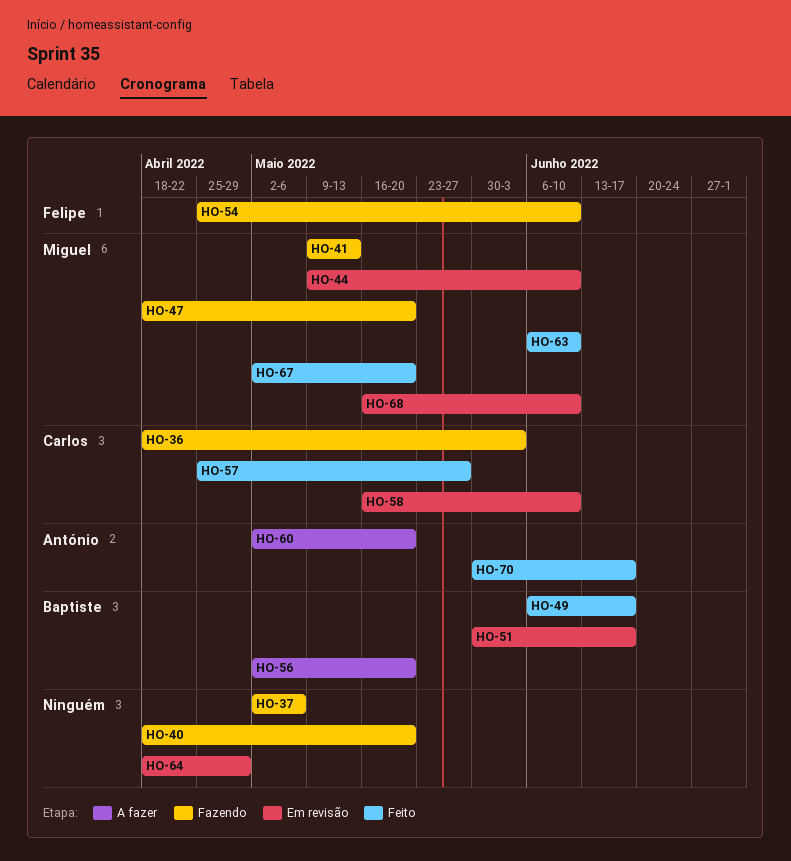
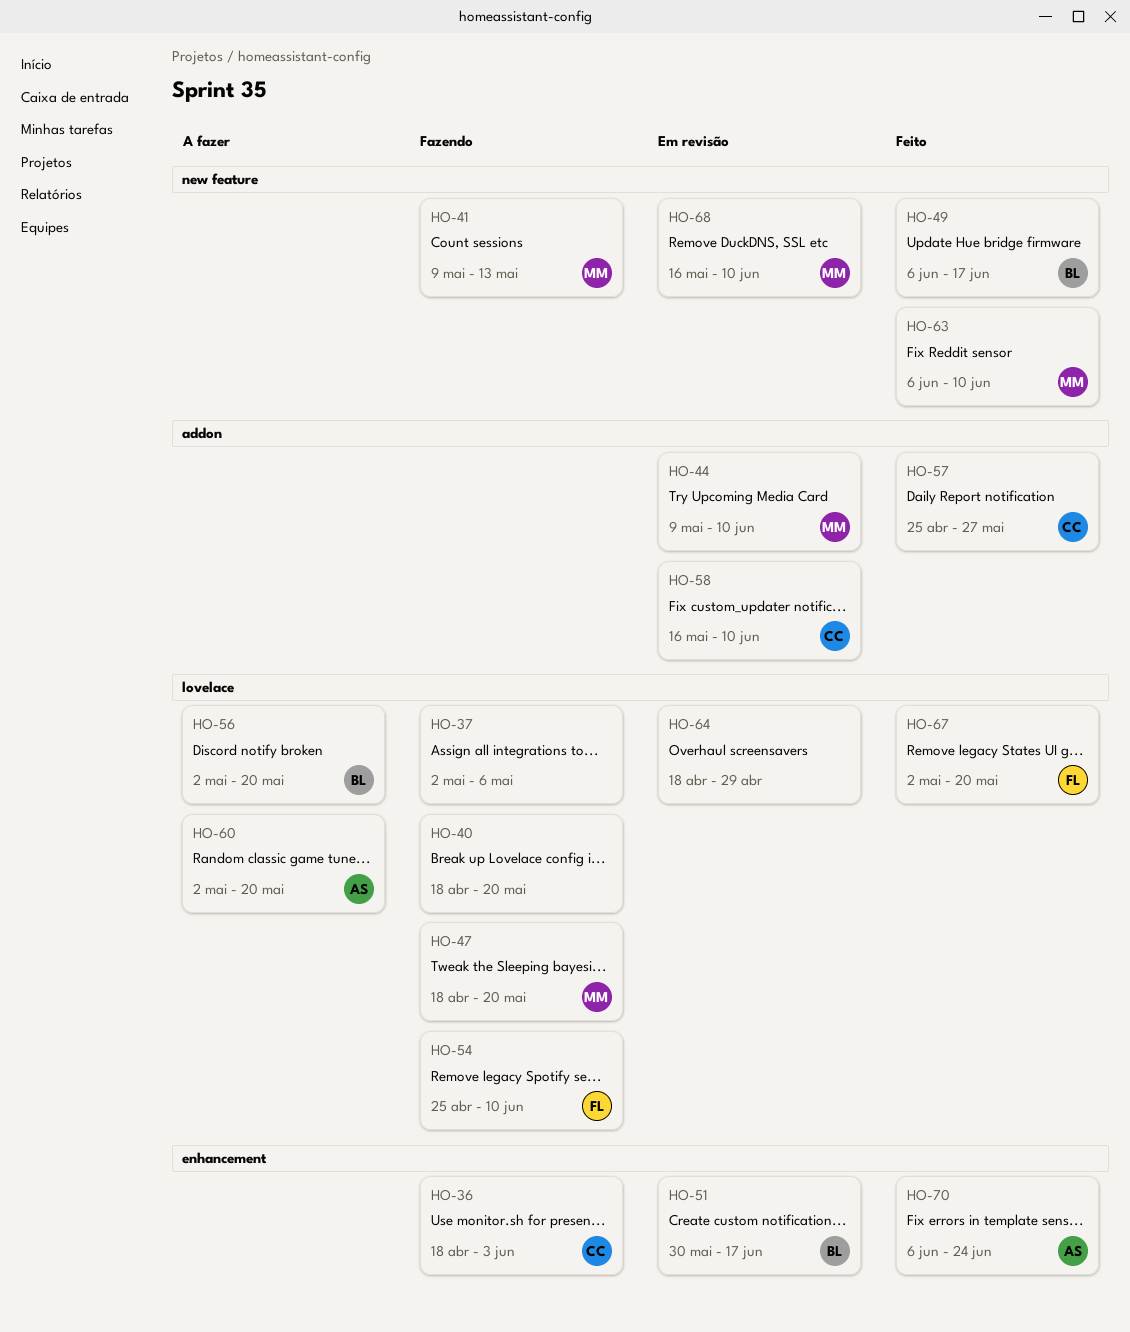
HO-67, owner: Miguel -> Felipe
HO-70, start: May 30 -> Jun 6
HO-70, due: Jun 17 -> Jun 24

